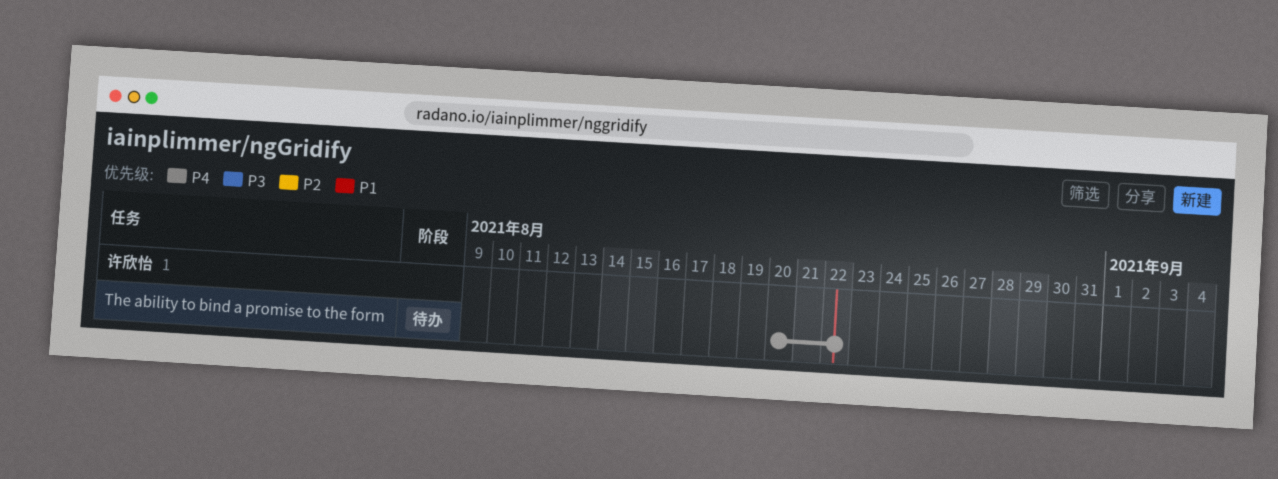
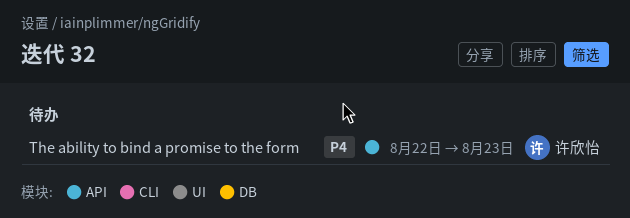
The ability to bind a promise to the form, start: Aug 20 -> Aug 22
The ability to bind a promise to the form, due: Aug 22 -> Aug 23

